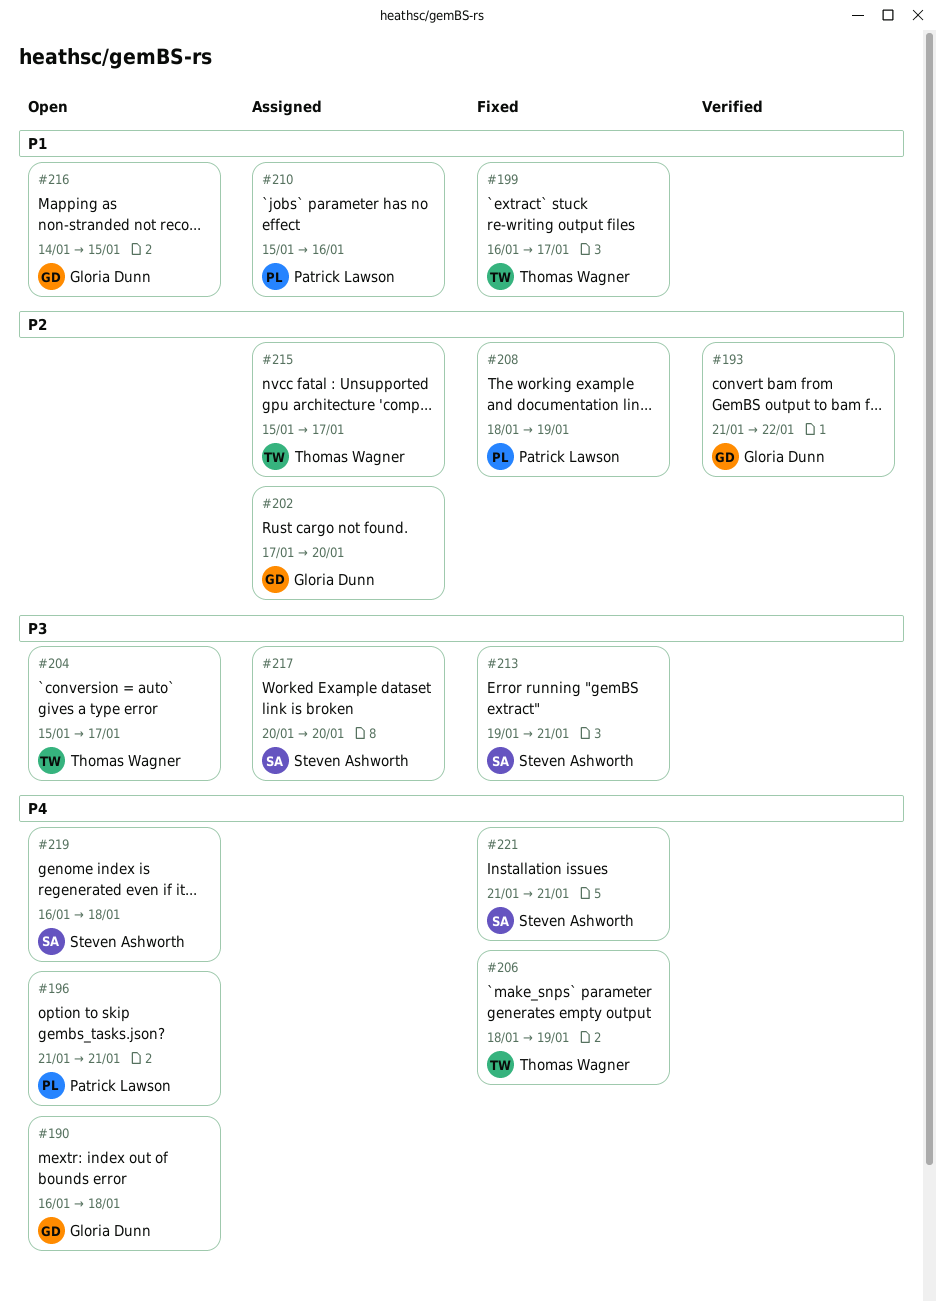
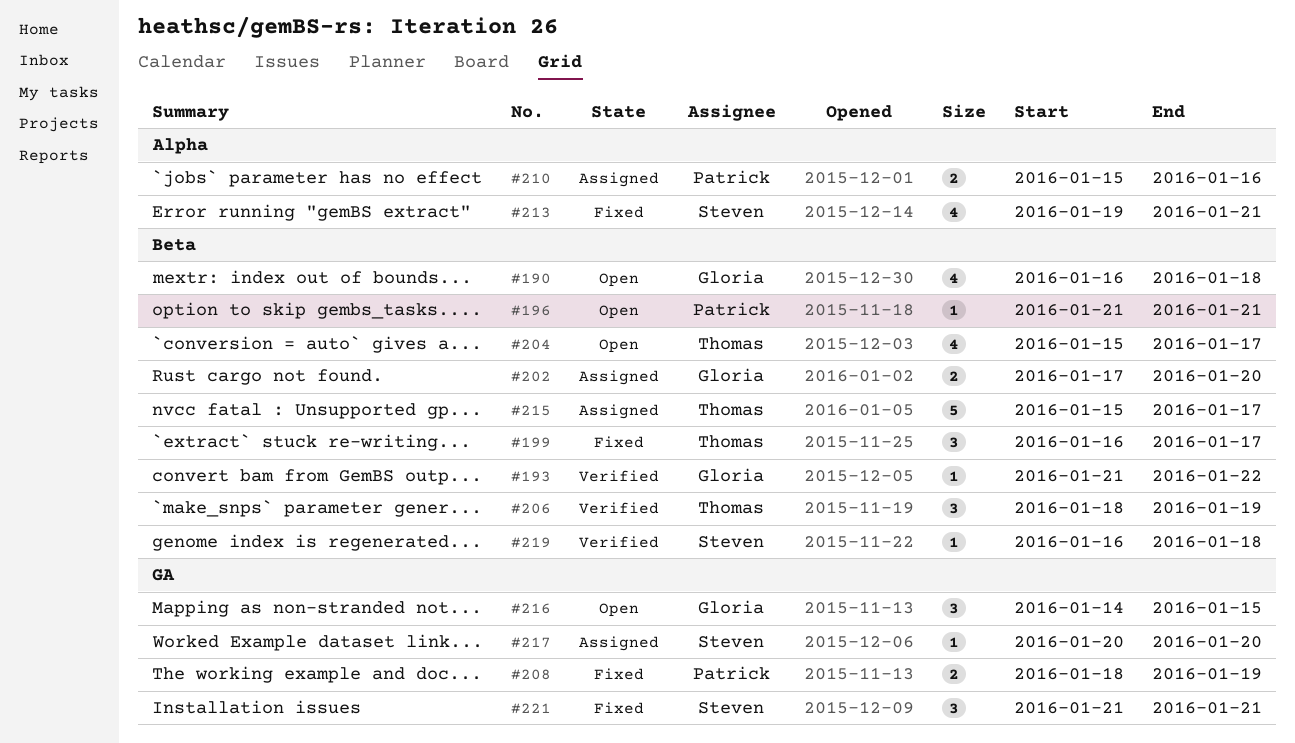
#206, status: Fixed -> Verified
#219, status: Open -> Verified

